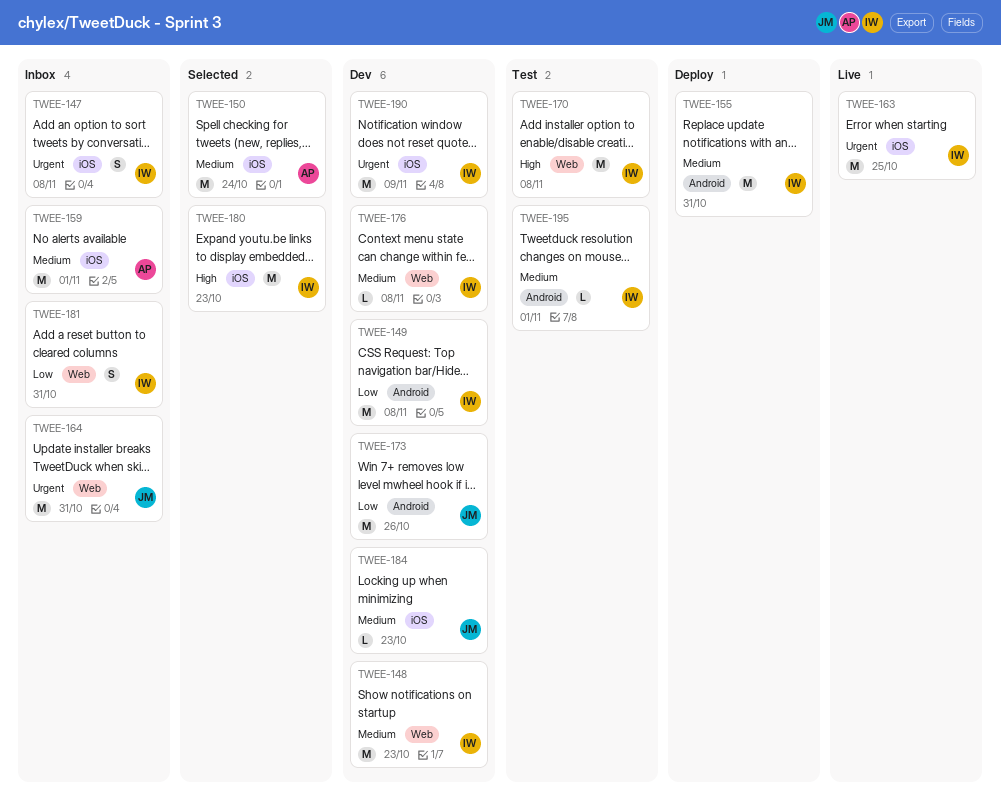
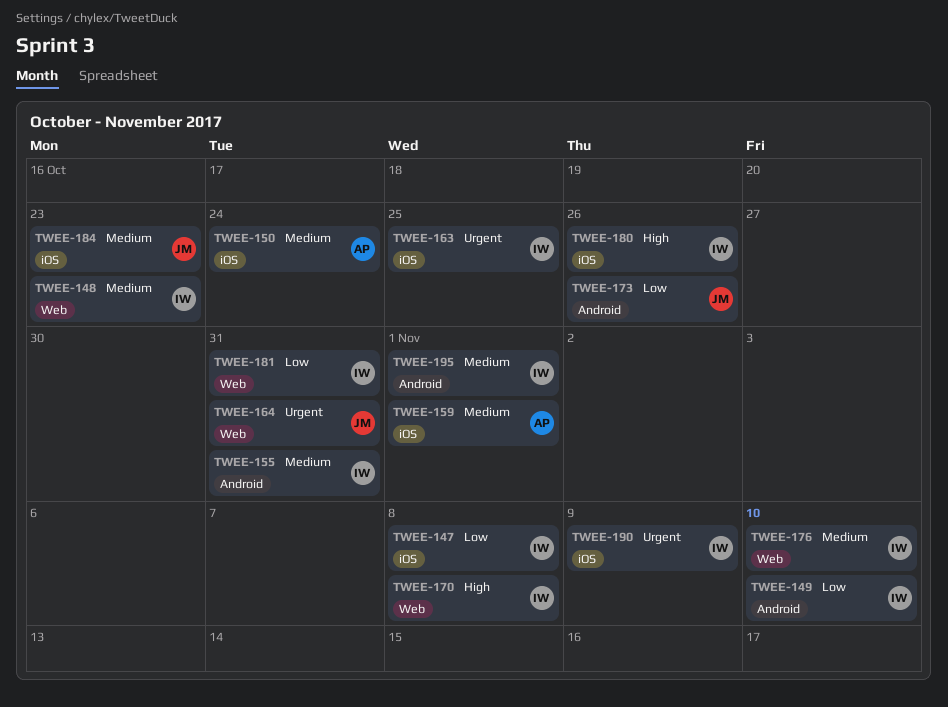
TWEE-147, priority: Urgent -> Low
TWEE-149, due: Nov 8 -> Nov 10
TWEE-176, due: Nov 8 -> Nov 10
TWEE-180, due: Oct 23 -> Oct 26

